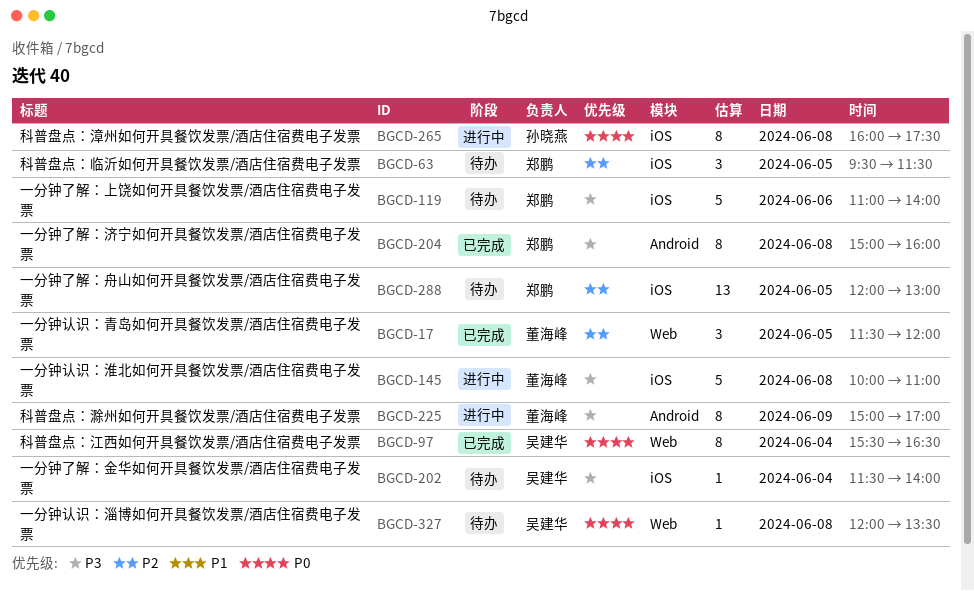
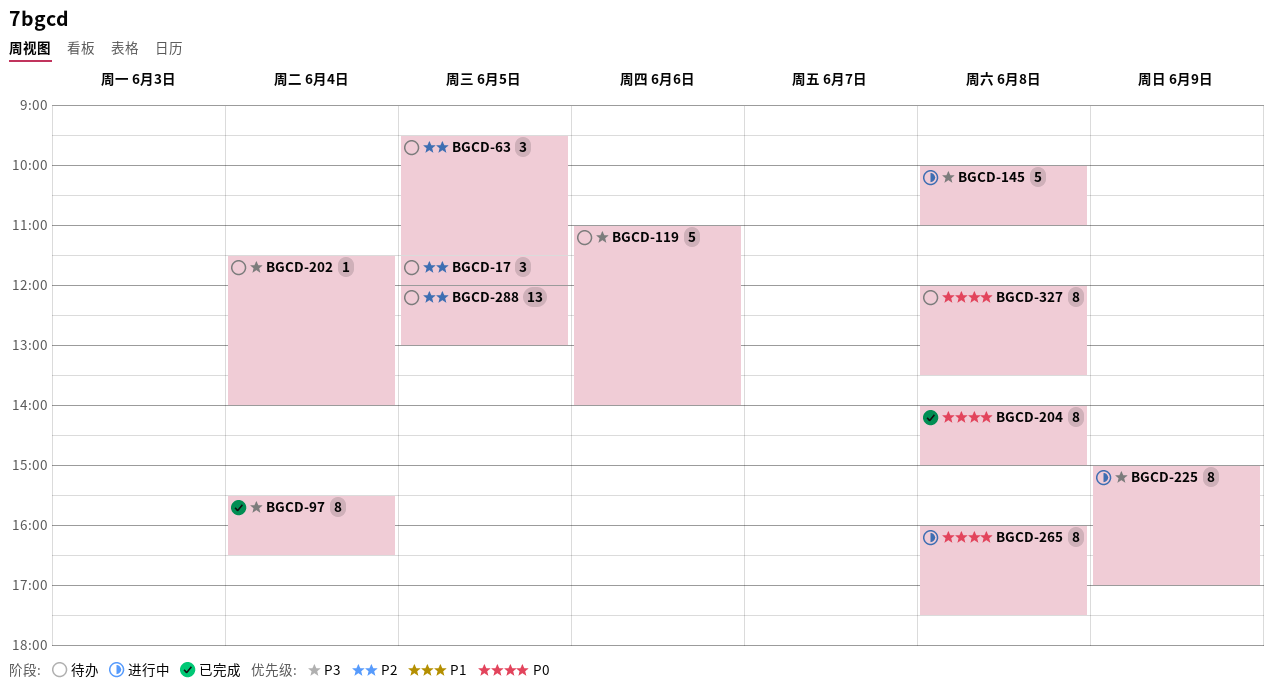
BGCD-17, status: 已完成 -> 待办
BGCD-97, priority: P0 -> P3
BGCD-204, priority: P3 -> P0
BGCD-204, begins: 15:00 -> 14:00
BGCD-204, ends: 16:00 -> 15:00
BGCD-327, estimate: 1 -> 8

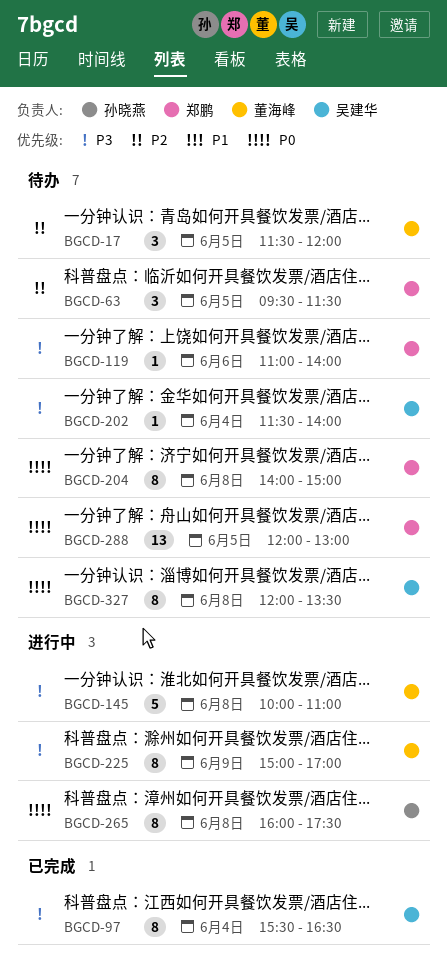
BGCD-119, estimate: 5 -> 1
BGCD-204, status: 已完成 -> 待办
BGCD-288, priority: P2 -> P0

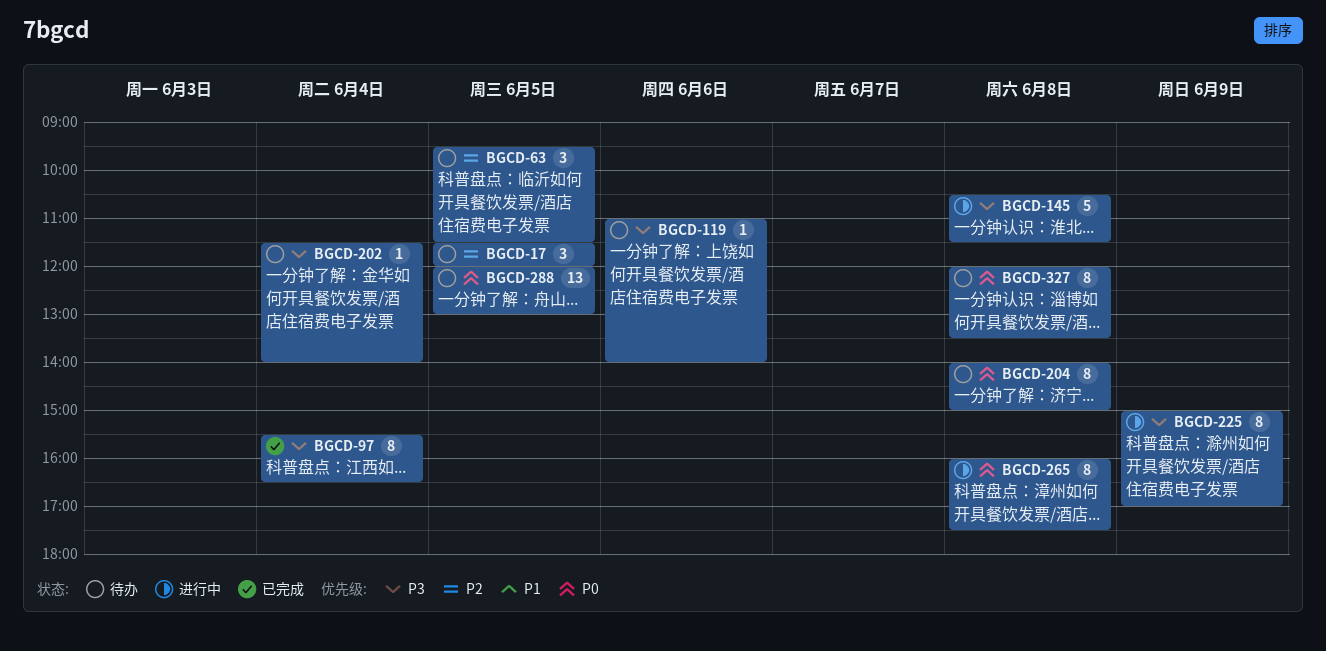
BGCD-145, begins: 10:00 -> 10:30
BGCD-145, ends: 11:00 -> 11:30

